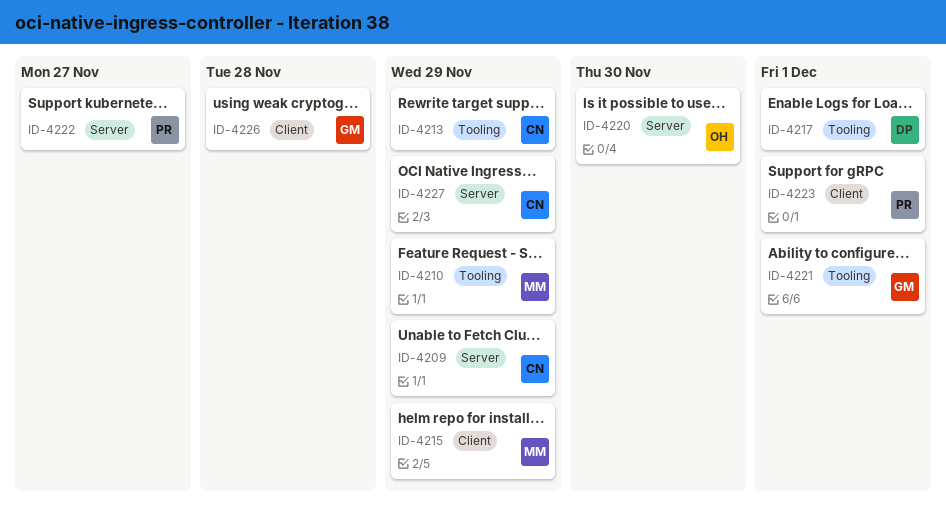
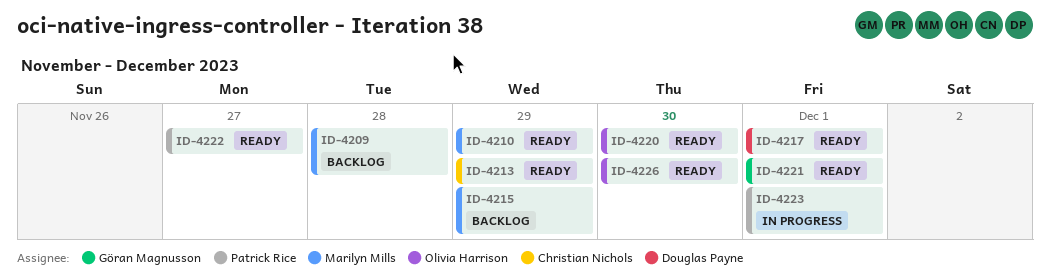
ID-4209, owner: Christian Nichols -> Marilyn Mills
ID-4209, due: Nov 29 -> Nov 28
ID-4226, owner: Göran Magnusson -> Olivia Harrison
ID-4226, due: Nov 28 -> Nov 30
ID-4227: present -> none

